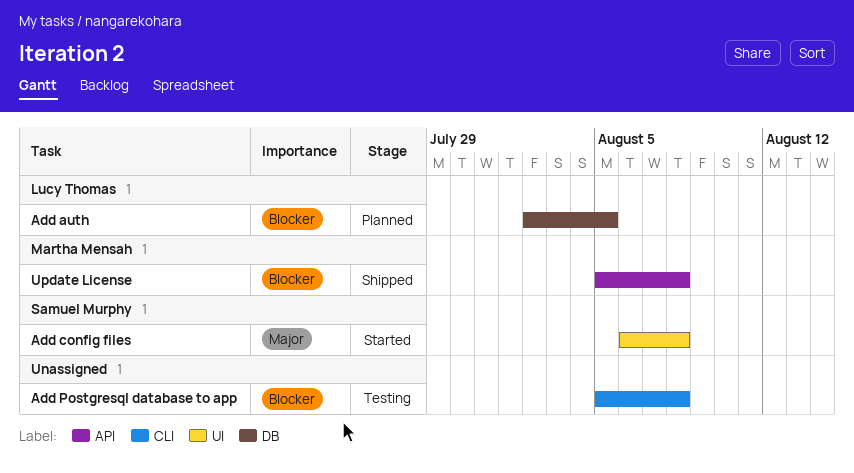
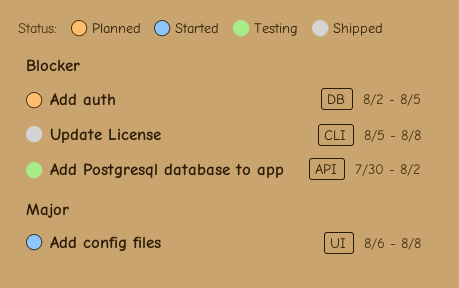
Add Postgresql database to app, label: CLI -> API
Add Postgresql database to app, start: Aug 5 -> Jul 30
Add Postgresql database to app, due: Aug 8 -> Aug 2
Update License, label: API -> CLI

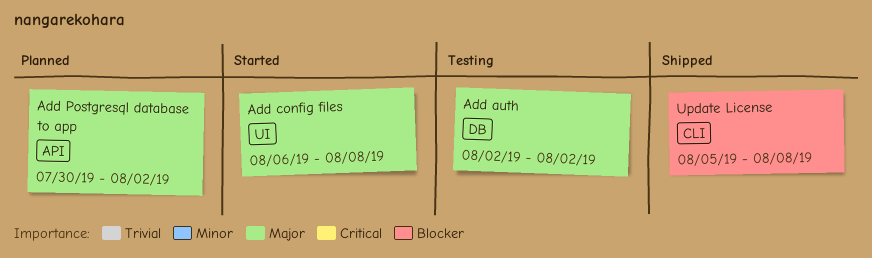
Add auth, status: Planned -> Testing
Add auth, priority: Blocker -> Major
Add auth, due: Aug 5 -> Aug 2
Add Postgresql database to app, status: Testing -> Planned
Add Postgresql database to app, priority: Blocker -> Major

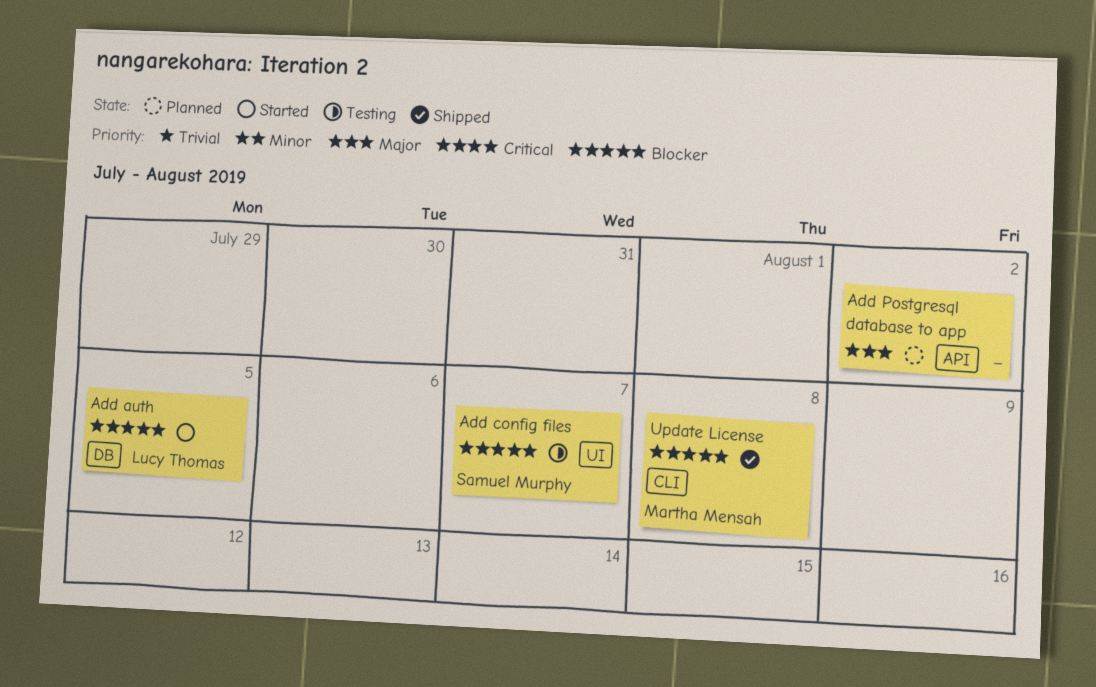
Add auth, status: Testing -> Started
Add auth, priority: Major -> Blocker
Add auth, due: Aug 2 -> Aug 5
Add config files, status: Started -> Testing
Add config files, priority: Major -> Blocker
Add config files, due: Aug 8 -> Aug 7

